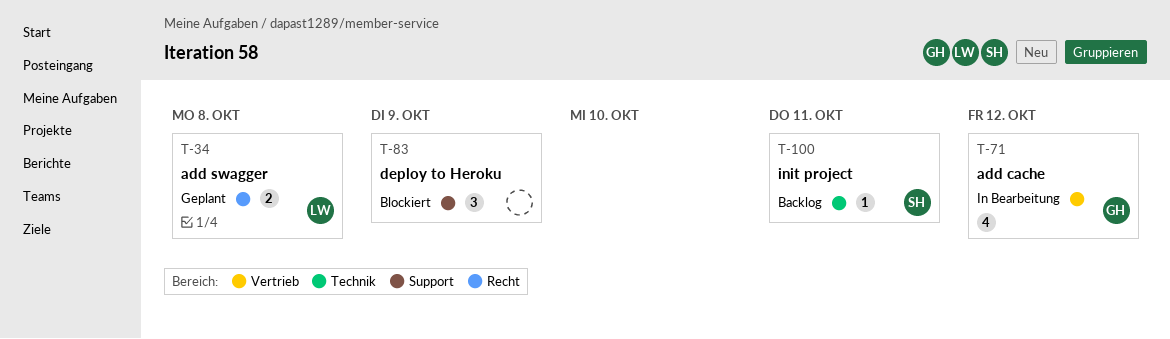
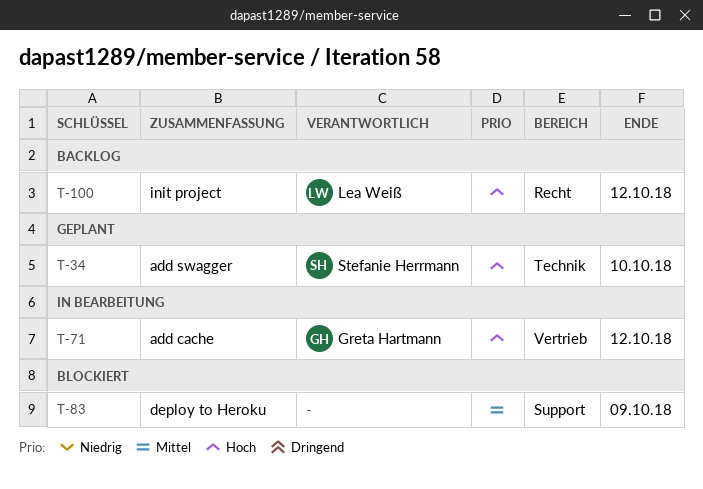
T-34, owner: Lea Weiß -> Stefanie Herrmann
T-34, label: Recht -> Technik
T-34, due: Oct 8 -> Oct 10
T-100, owner: Stefanie Herrmann -> Lea Weiß
T-100, label: Technik -> Recht
T-100, due: Oct 11 -> Oct 12

